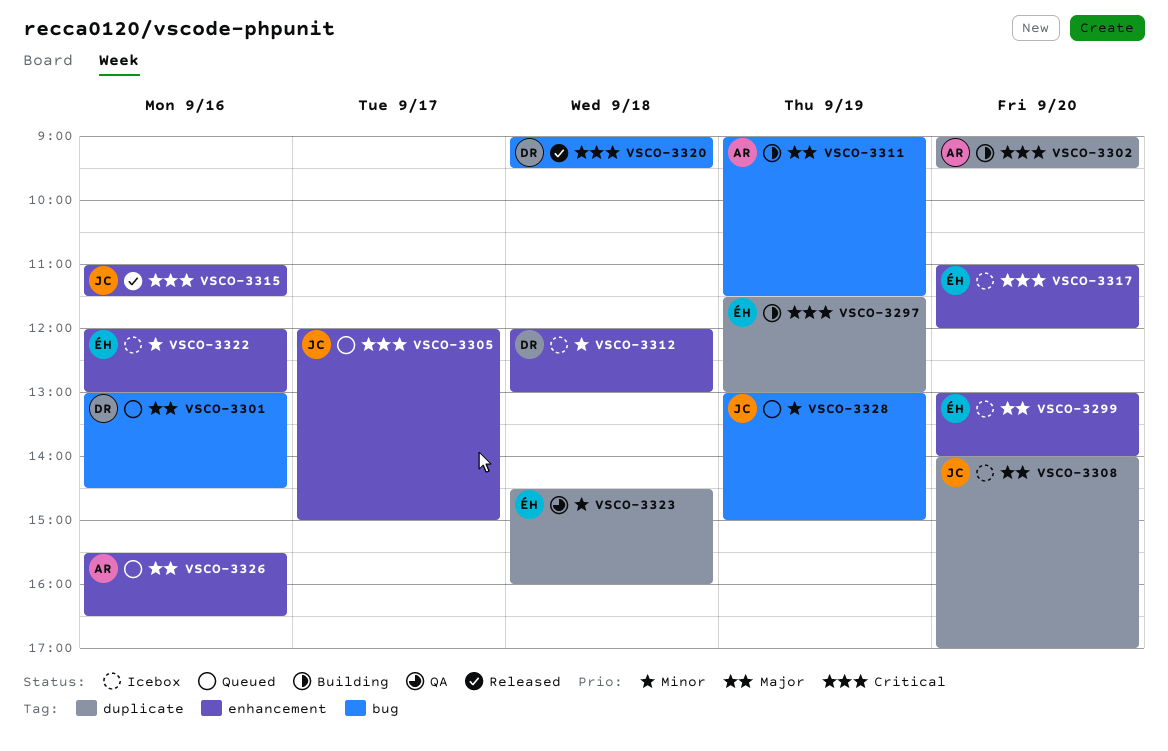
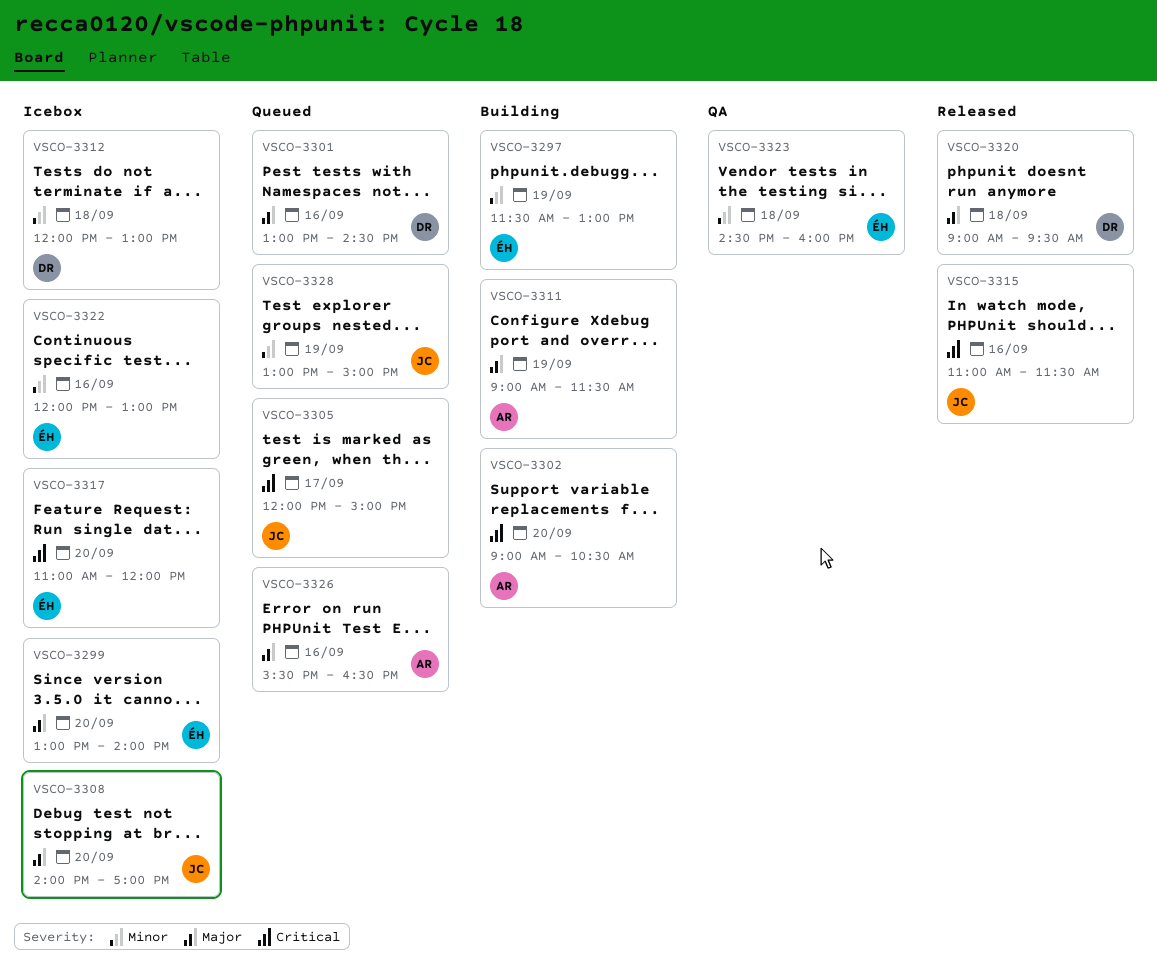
VSCO-3297, priority: Critical -> Minor
VSCO-3302, ends: 09:30 -> 10:30
VSCO-3320, priority: Critical -> Major

